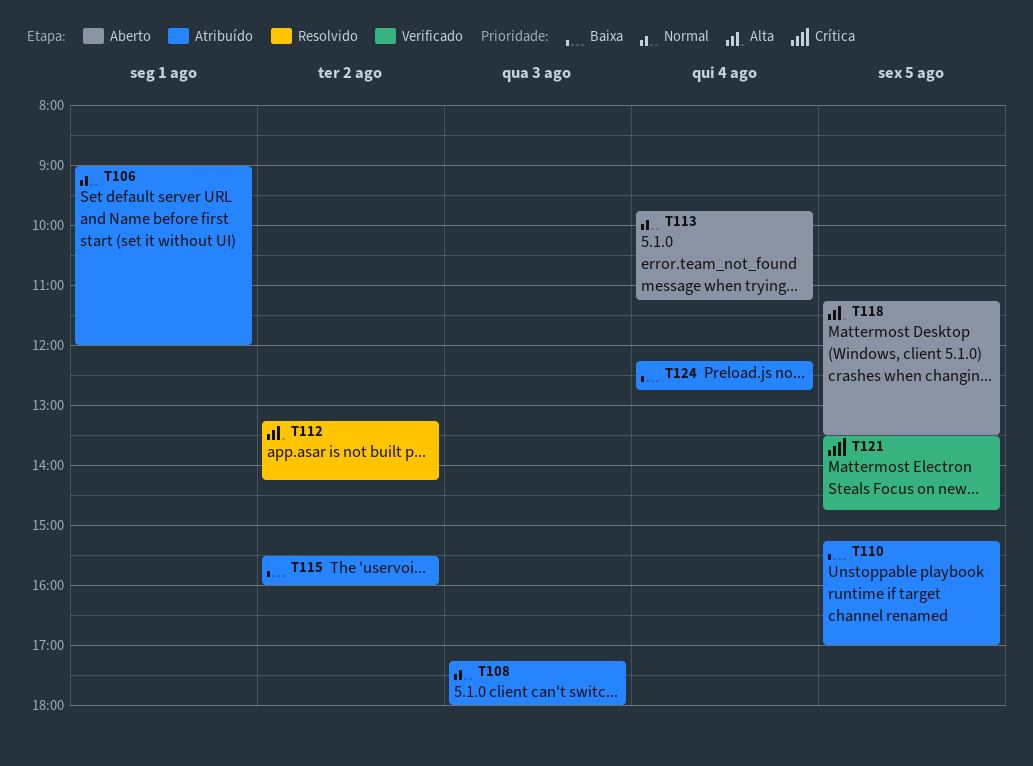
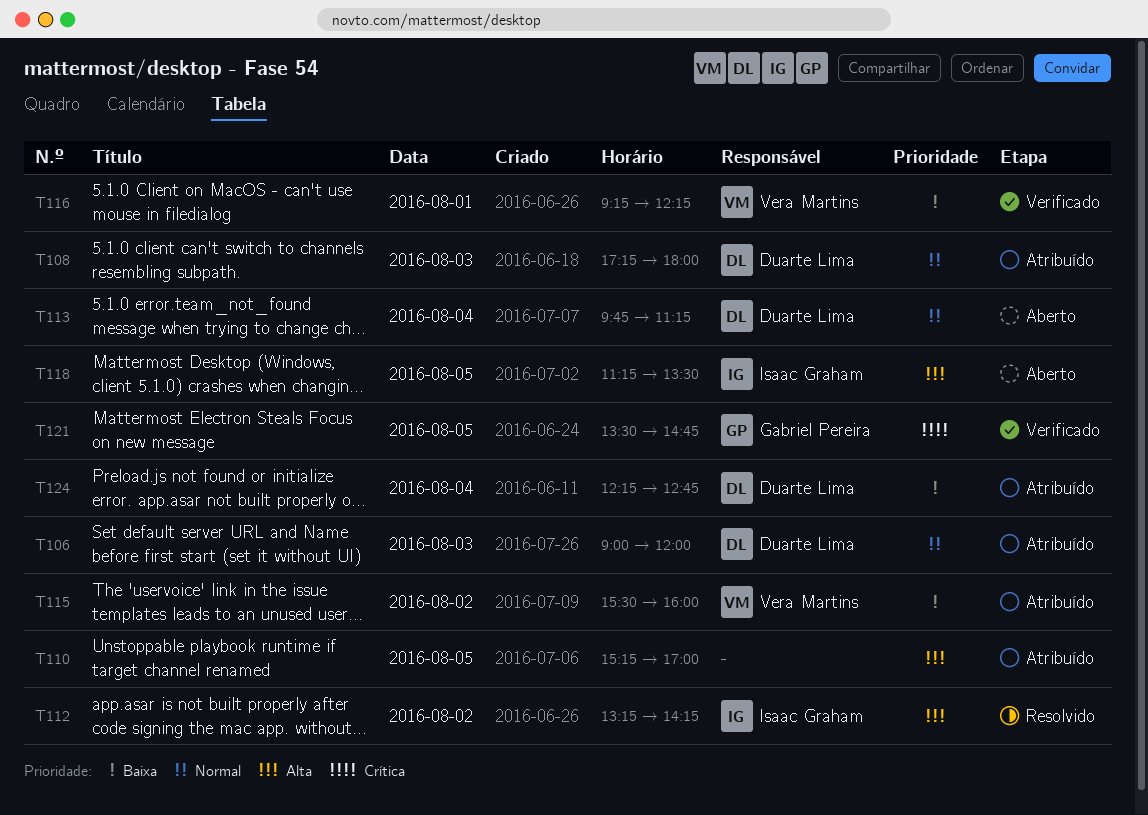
T106, day: Aug 1 -> Aug 3
T110, priority: Baixa -> Alta
T116: none -> present

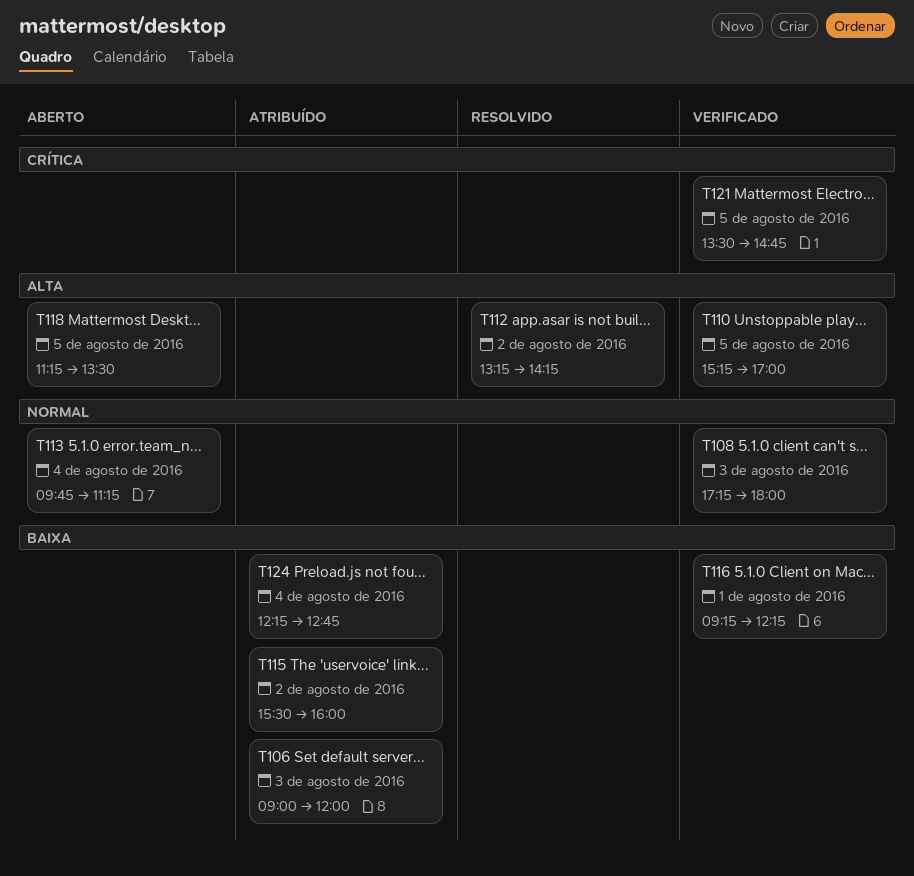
T106, priority: Normal -> Baixa
T108, status: Atribuído -> Verificado
T110, status: Atribuído -> Verificado

